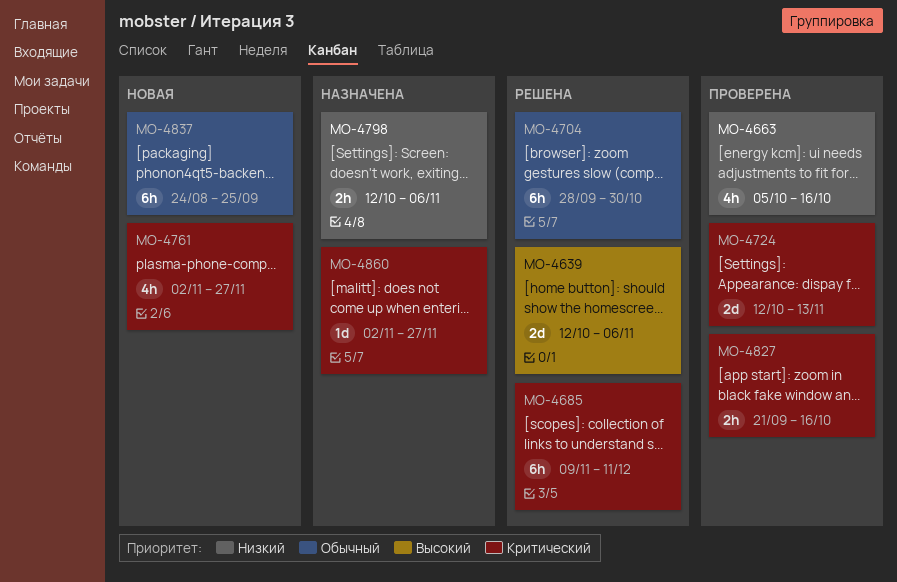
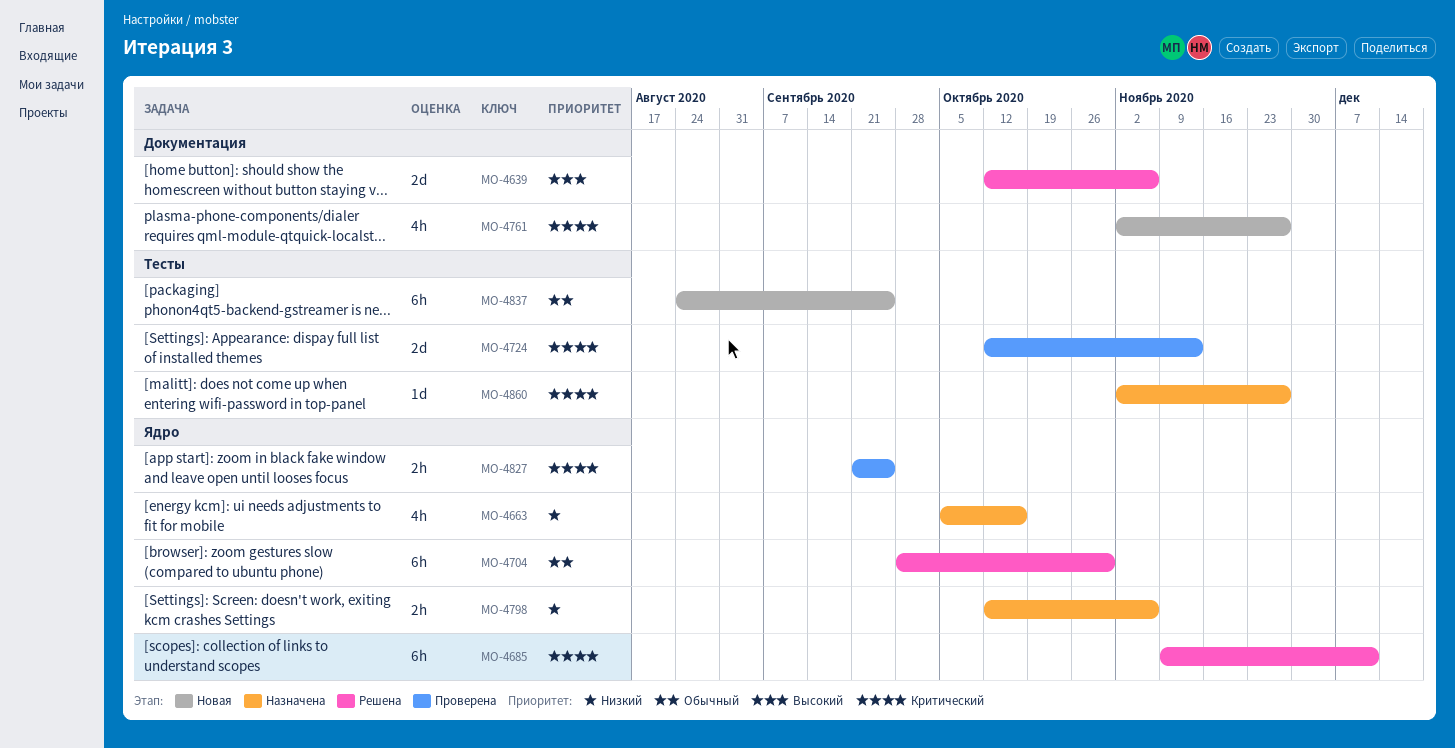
MO-4663, status: Проверена -> Назначена
MO-4827, due: Oct 16 -> Sep 25

